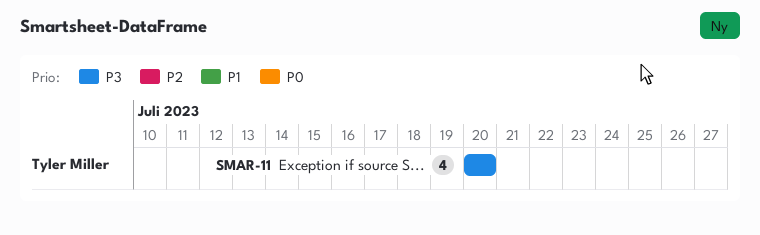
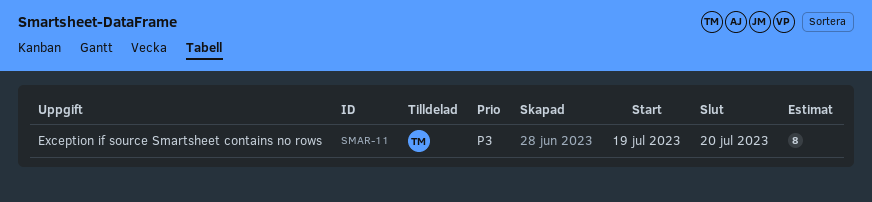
SMAR-11, estimate: 4 -> 8
SMAR-11, start: Jul 20 -> Jul 19

